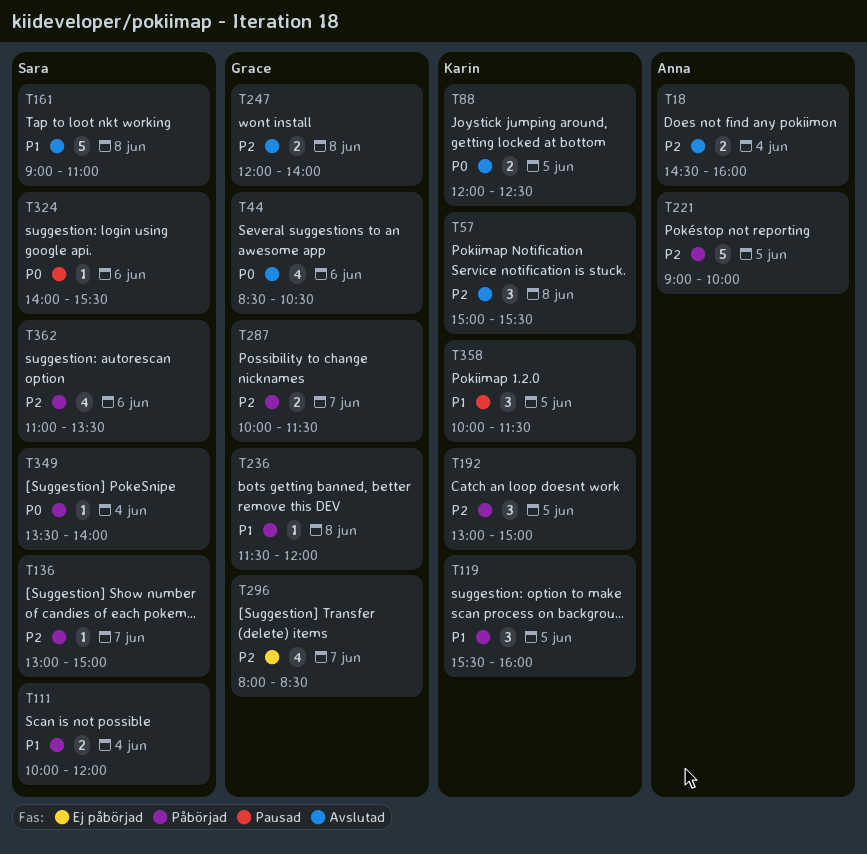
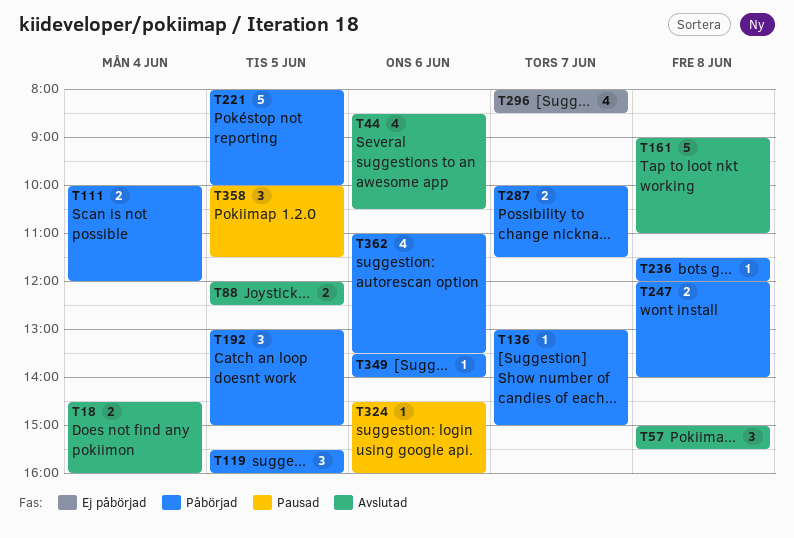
T221, begins: 09:00 -> 08:00
T247, status: Avslutad -> Påbörjad
T324, begins: 14:00 -> 14:30
T324, ends: 15:30 -> 16:00
T349, day: Jun 4 -> Jun 6

